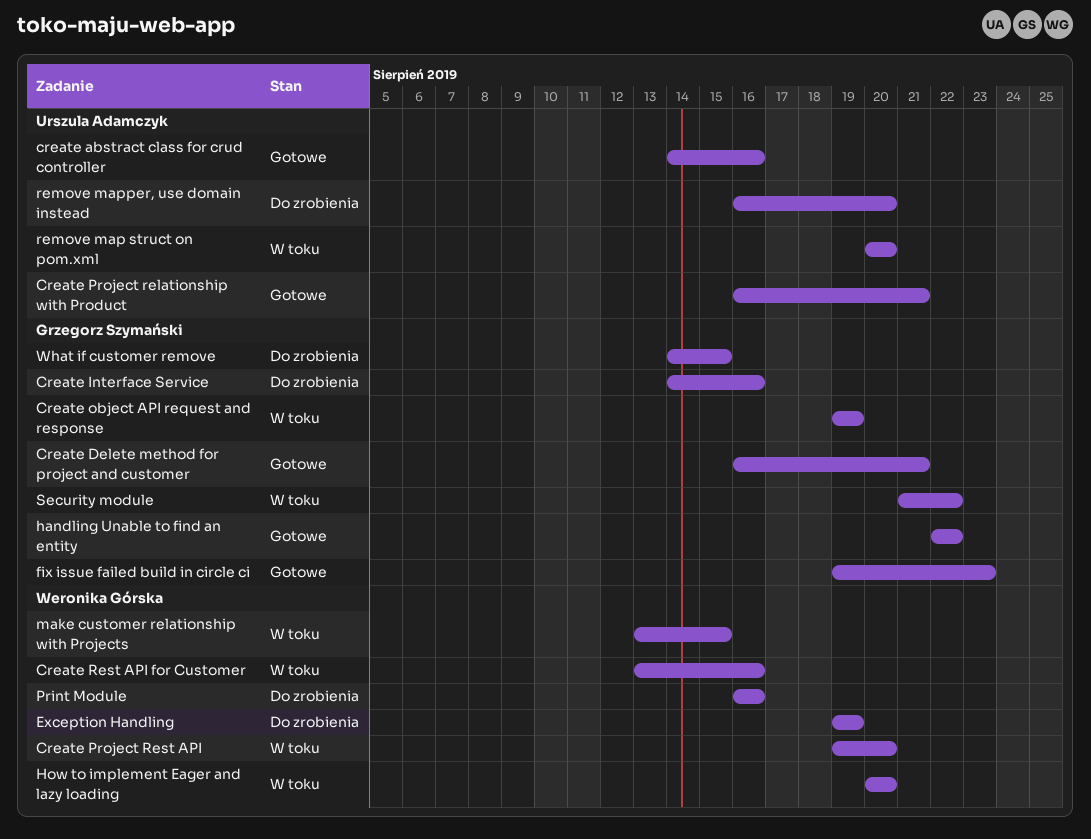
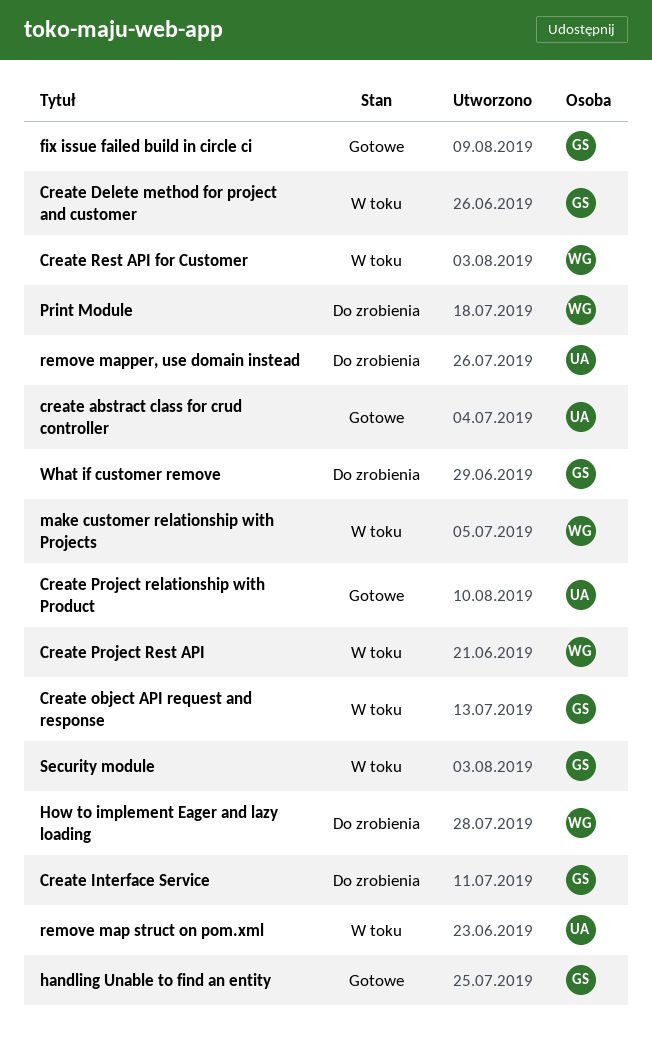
Create Delete method for project and customer, status: Gotowe -> W toku
Exception Handling: present -> none
How to implement Eager and lazy loading, status: W toku -> Do zrobienia

